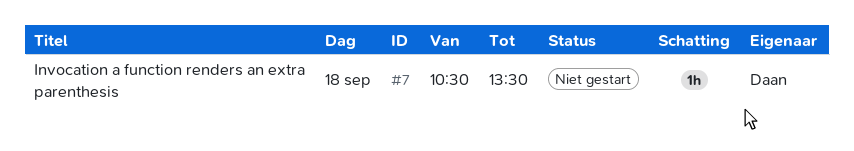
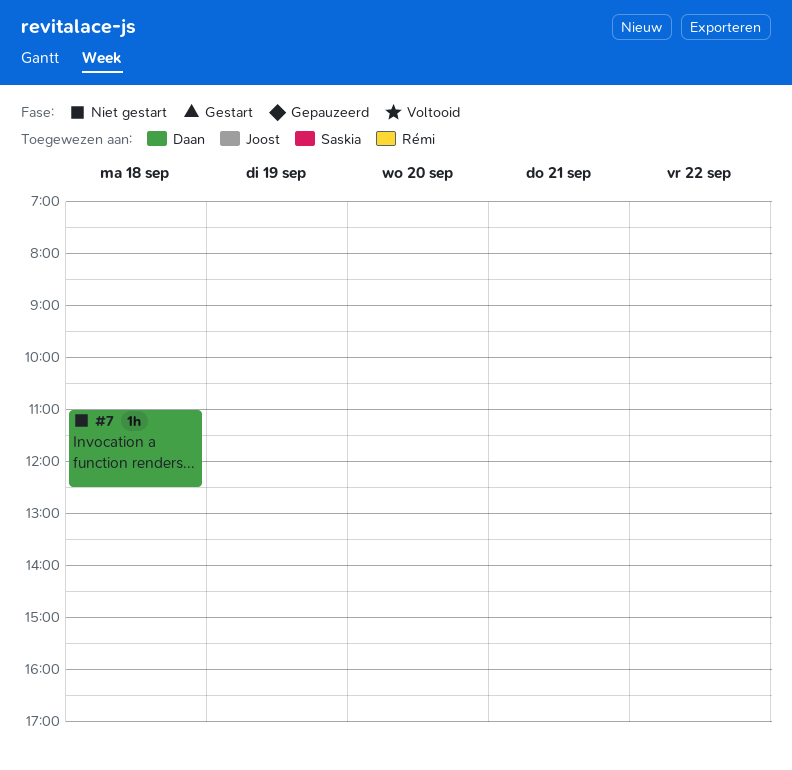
#7, begins: 10:30 -> 11:00
#7, ends: 13:30 -> 12:30

